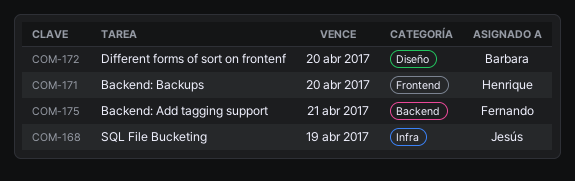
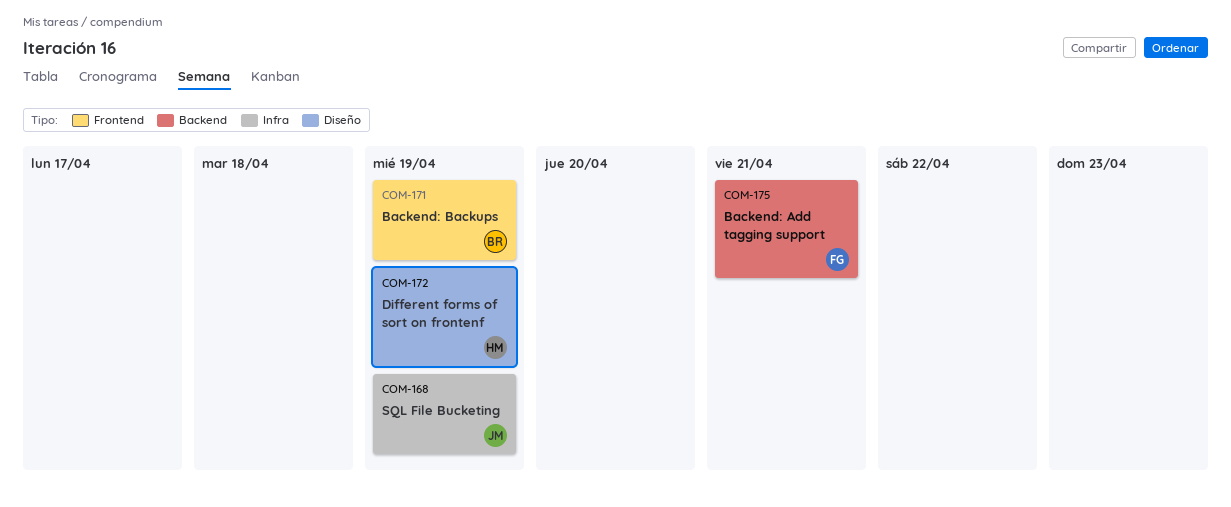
COM-171, owner: Henrique -> Barbara
COM-171, due: Apr 20 -> Apr 19
COM-172, owner: Barbara -> Henrique
COM-172, due: Apr 20 -> Apr 19

